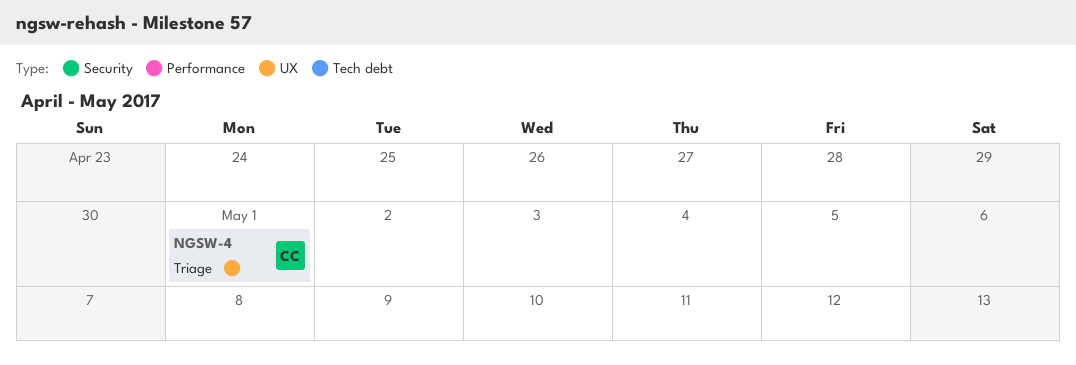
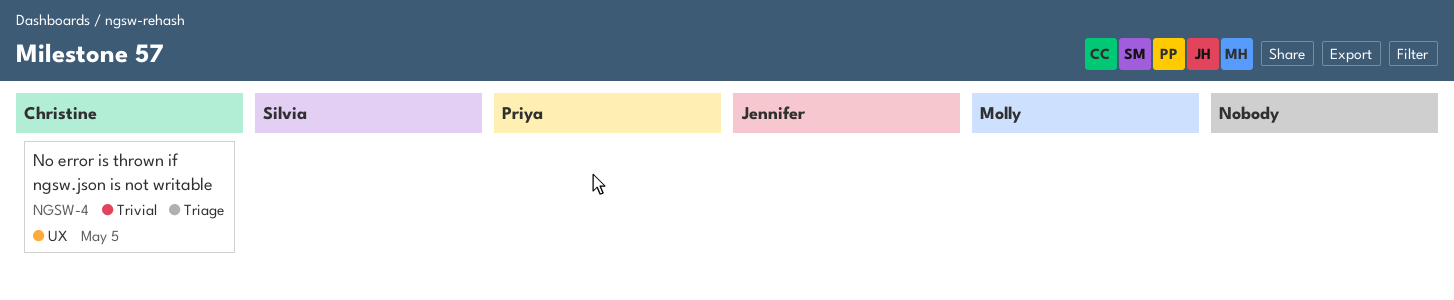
NGSW-4, due: May 1 -> May 5

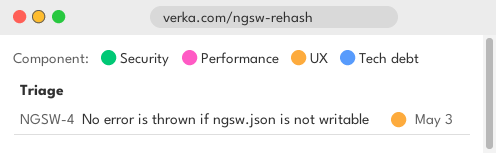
NGSW-4, due: May 5 -> May 3

